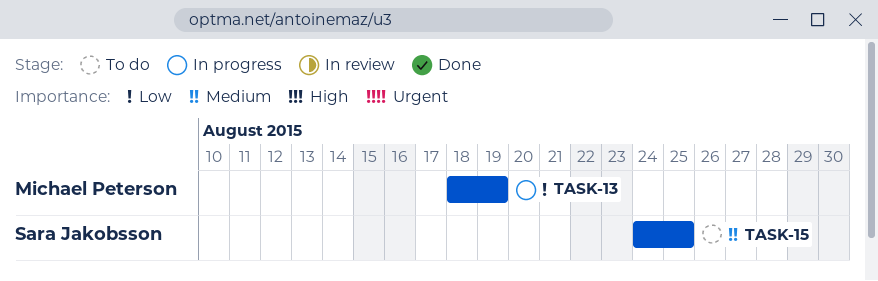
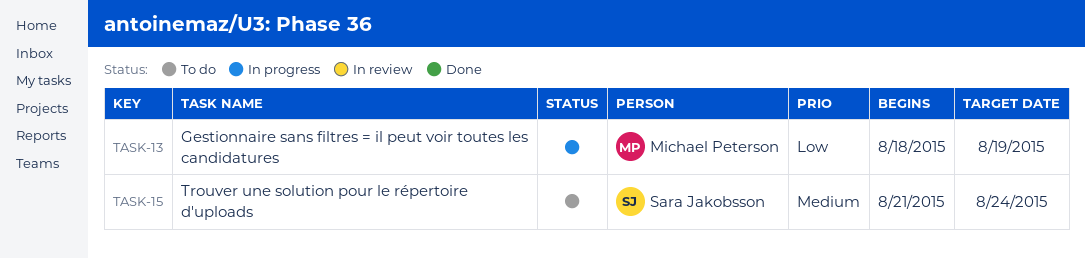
TASK-15, start: Aug 24 -> Aug 21
TASK-15, due: Aug 25 -> Aug 24

